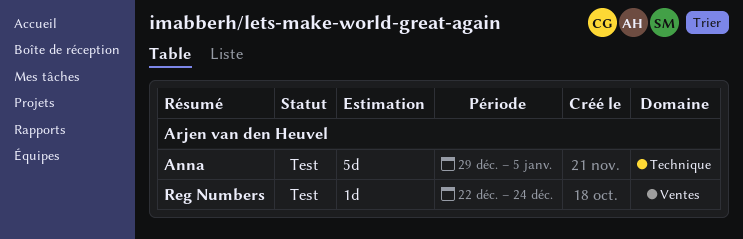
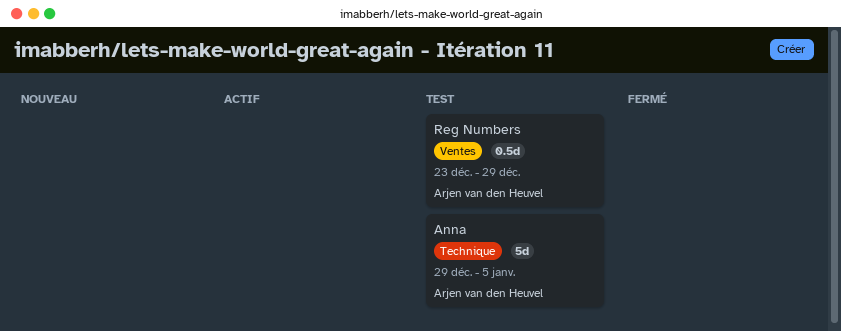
Reg Numbers, estimate: 1d -> 0.5d
Reg Numbers, start: Dec 22 -> Dec 23
Reg Numbers, due: Dec 24 -> Dec 29

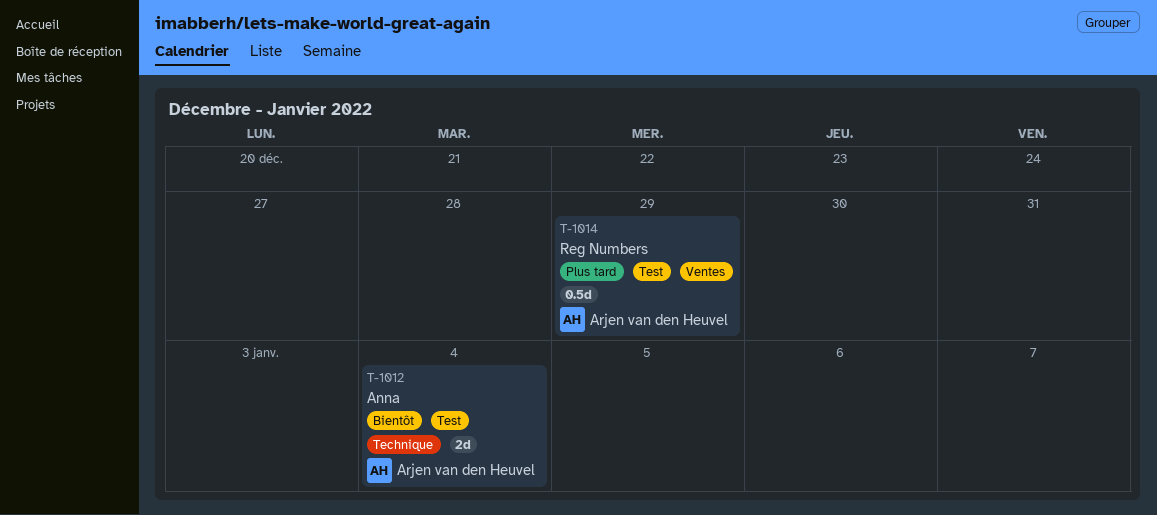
Anna, estimate: 5d -> 2d
Anna, due: Jan 5 -> Jan 4

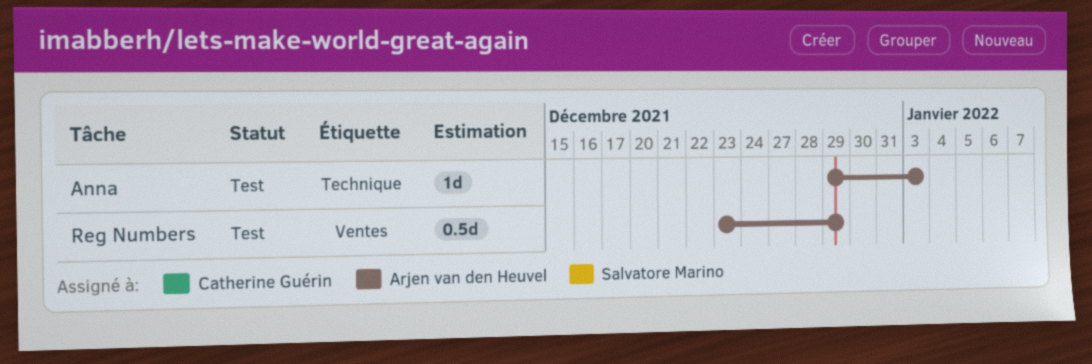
Anna, estimate: 2d -> 1d
Anna, due: Jan 4 -> Jan 3

